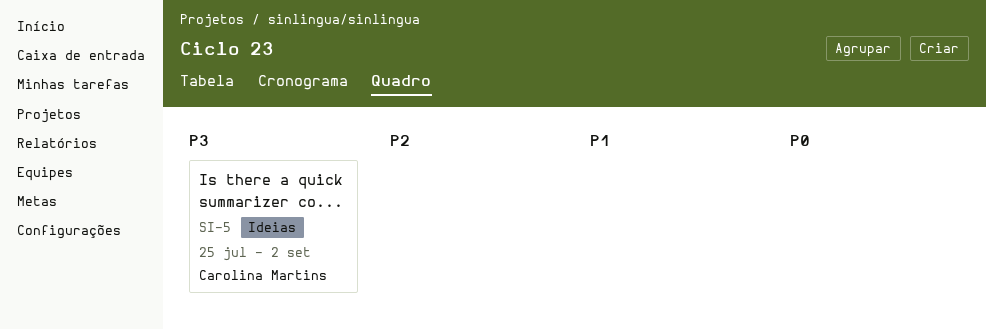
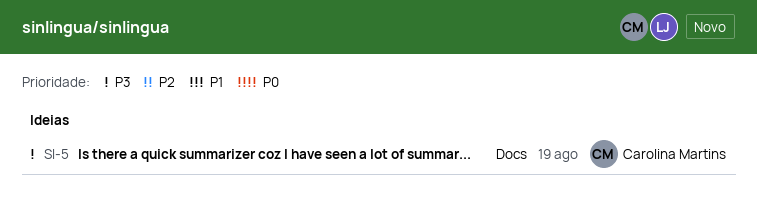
SI-5, due: Sep 2 -> Aug 19

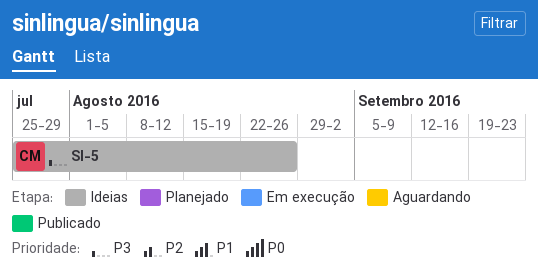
SI-5, due: Aug 19 -> Aug 26

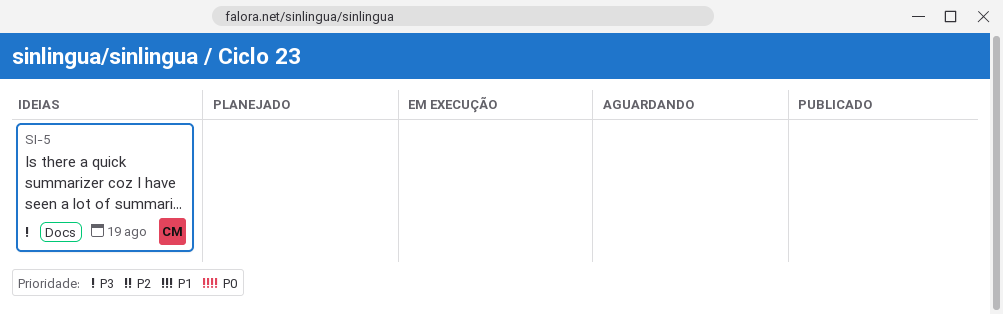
SI-5, due: Aug 26 -> Aug 19

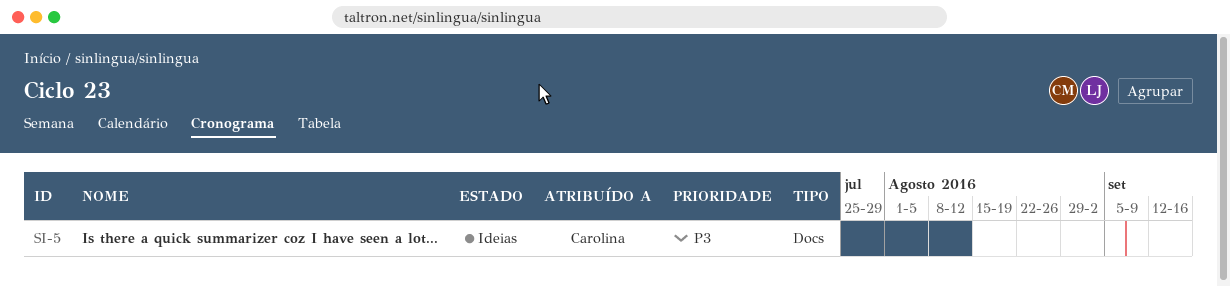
SI-5, due: Aug 19 -> Aug 12

